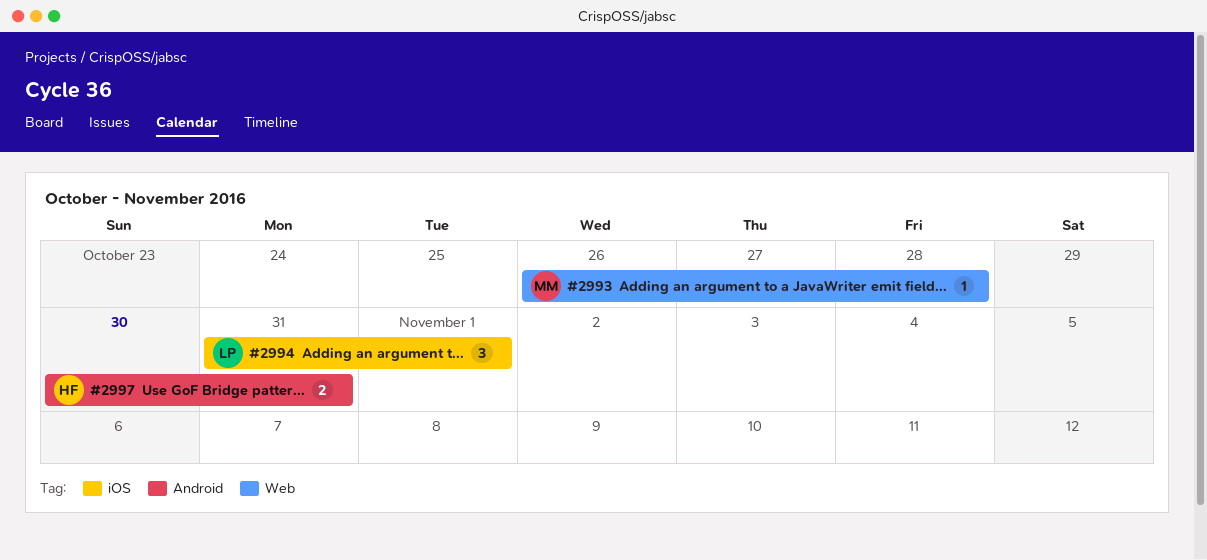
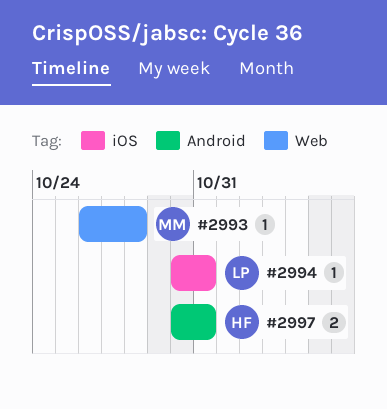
#2994, estimate: 3 -> 1
#2994, start: Oct 31 -> Oct 30
#2994, due: Nov 1 -> Oct 31

